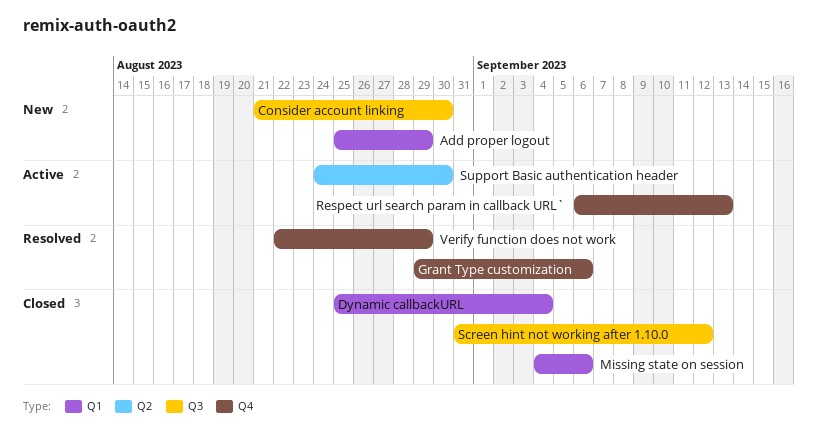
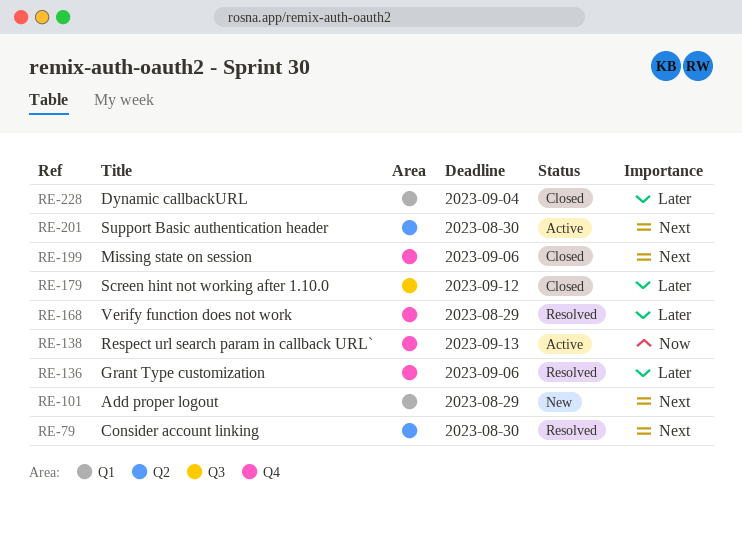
Consider account linking, status: New -> Resolved
Consider account linking, label: Q3 -> Q2
Missing state on session, label: Q1 -> Q4

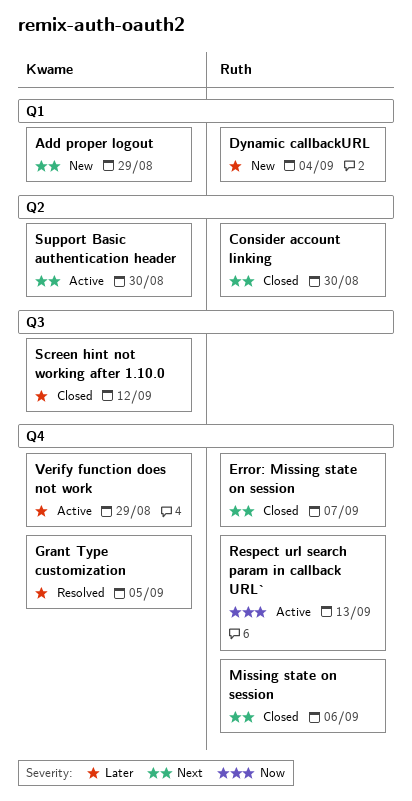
Consider account linking, status: Resolved -> Closed
Dynamic callbackURL, status: Closed -> New
Error: Missing state on session: none -> present
Grant Type customization, due: Sep 6 -> Sep 5
Verify function does not work, status: Resolved -> Active

